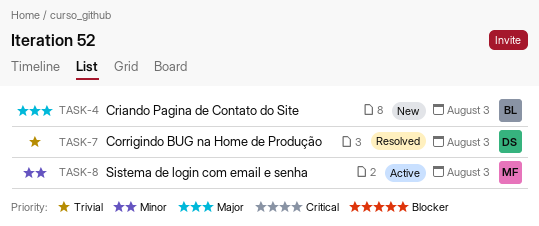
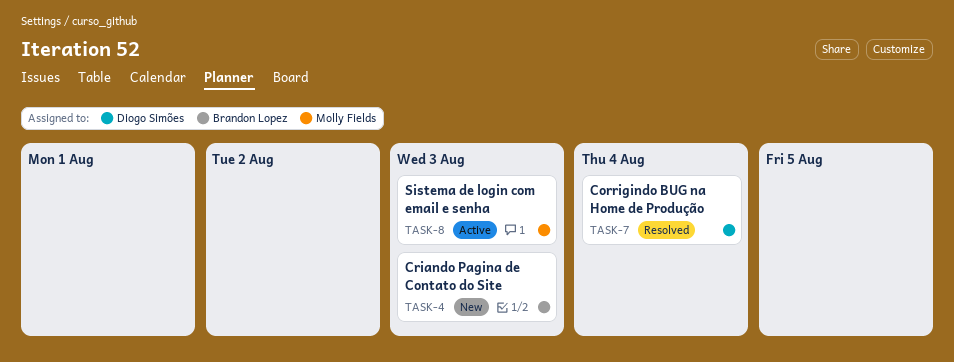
TASK-7, due: Aug 3 -> Aug 4

